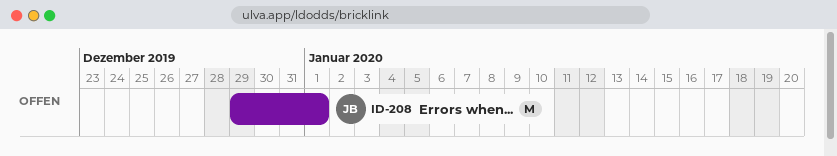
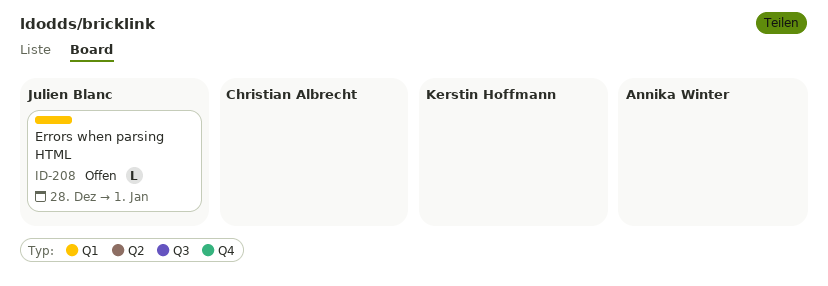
ID-208, estimate: M -> L
ID-208, start: Dec 29 -> Dec 28

